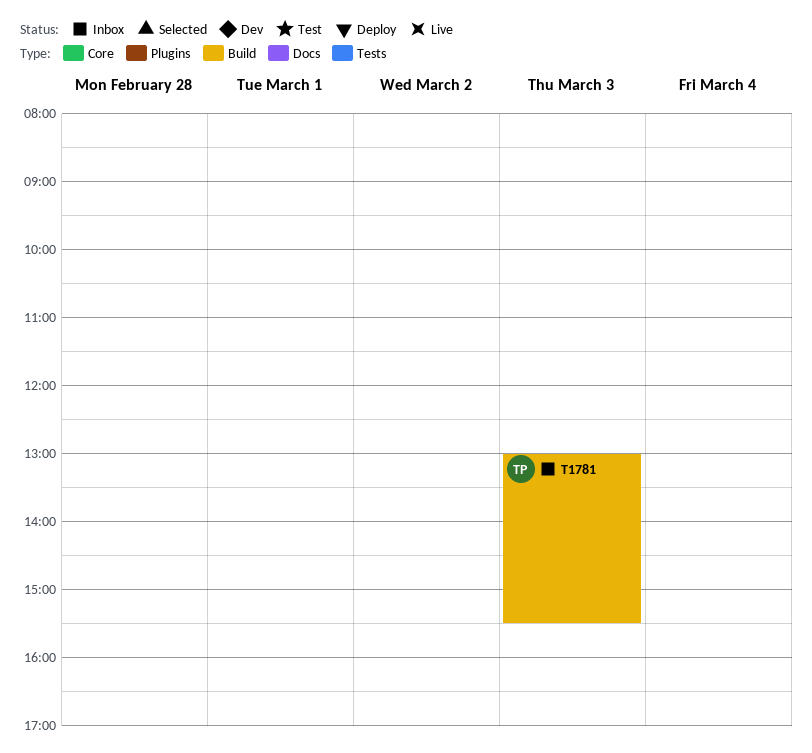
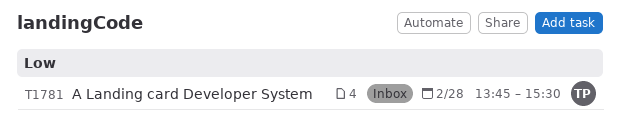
T1781, day: Mar 3 -> Feb 28
T1781, begins: 13:00 -> 13:45

